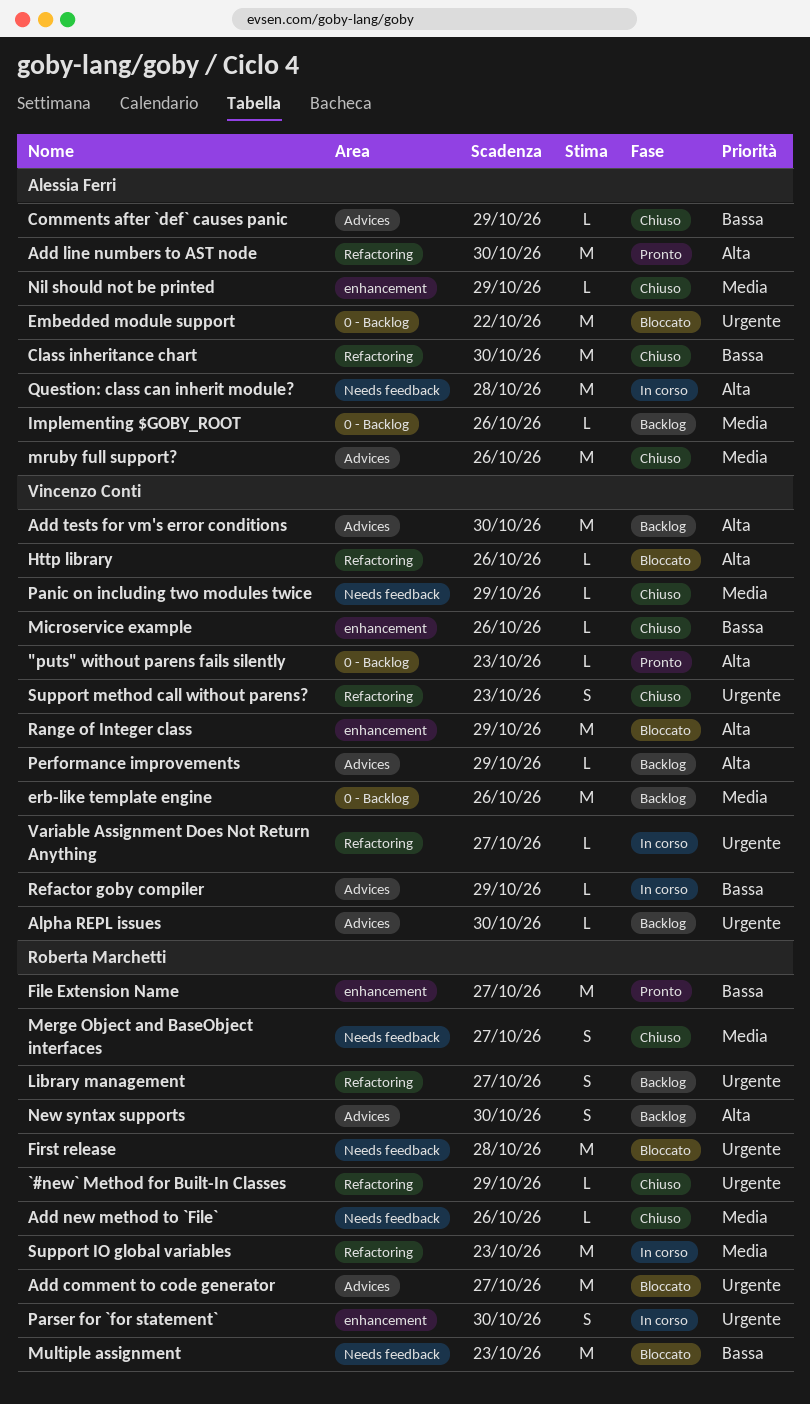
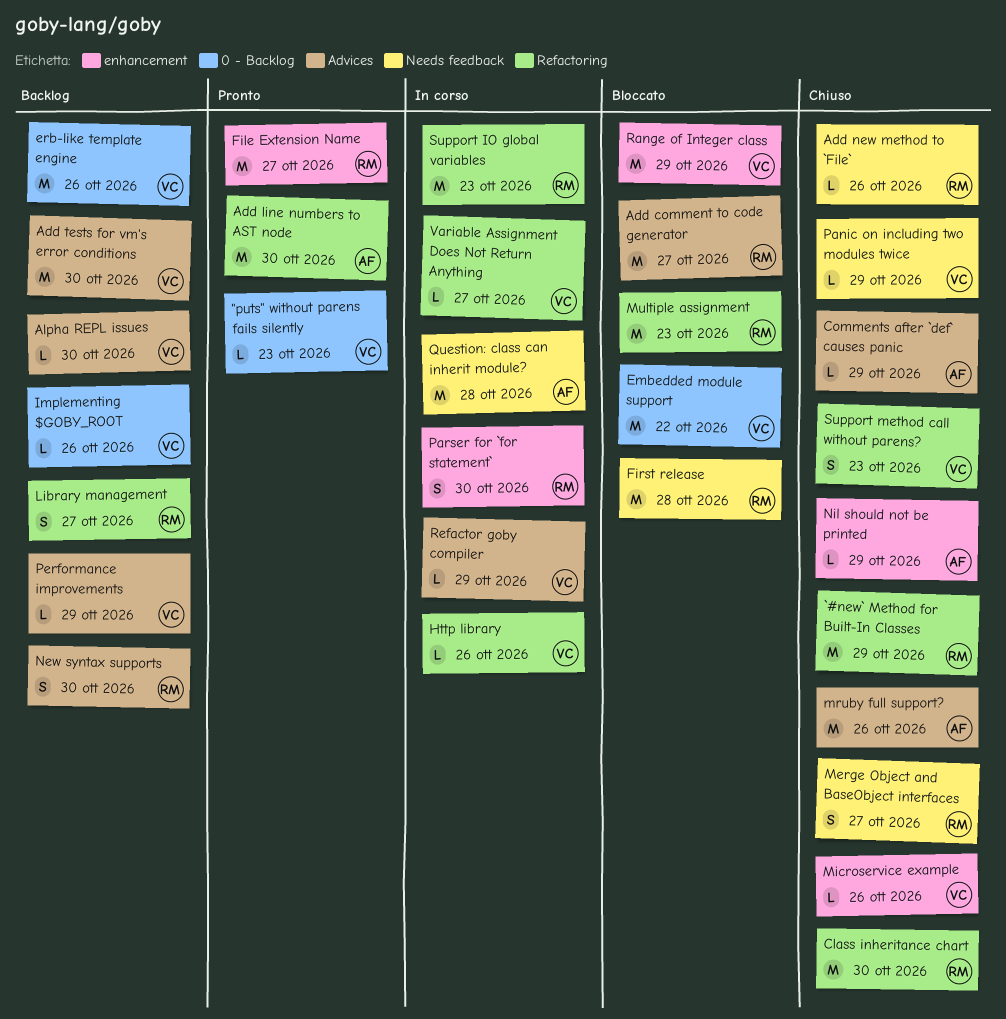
`#new` Method for Built-In Classes, estimate: L -> M
Class inheritance chart, owner: Alessia Ferri -> Roberta Marchetti
Embedded module support, owner: Alessia Ferri -> Vincenzo Conti
Http library, status: Bloccato -> In corso
Implementing $GOBY_ROOT, owner: Alessia Ferri -> Vincenzo Conti
Multiple assignment, label: Needs feedback -> Refactoring

